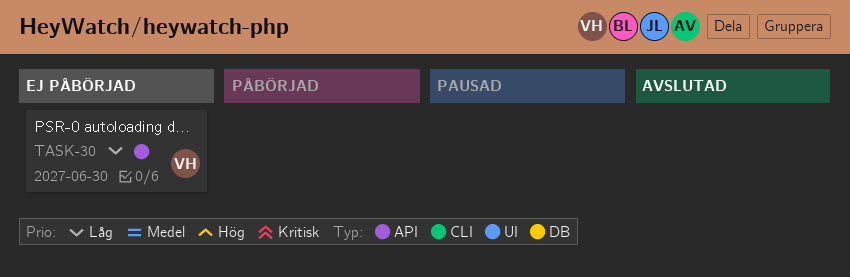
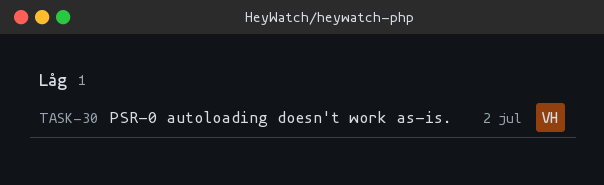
TASK-30, due: Jun 30 -> Jul 2

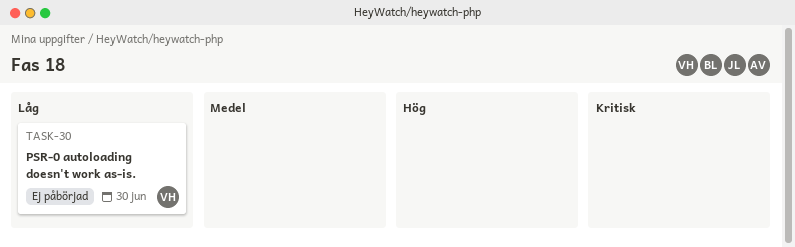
TASK-30, due: Jul 2 -> Jun 30

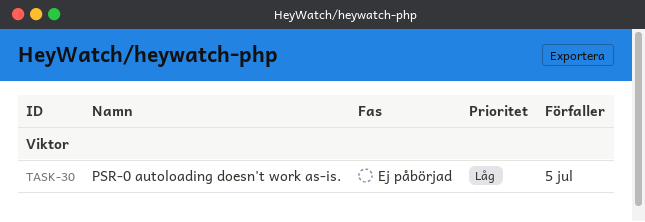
TASK-30, due: Jun 30 -> Jul 5

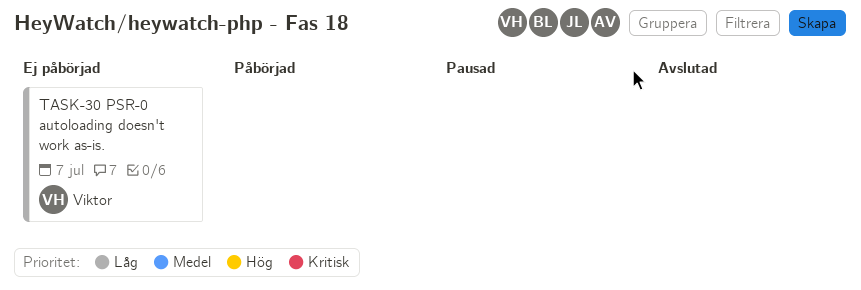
TASK-30, due: Jul 5 -> Jul 7

